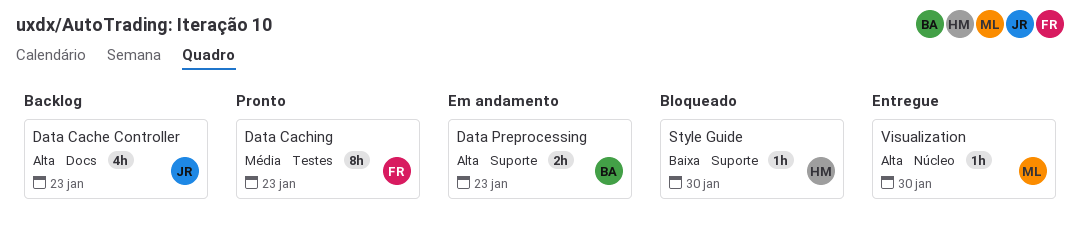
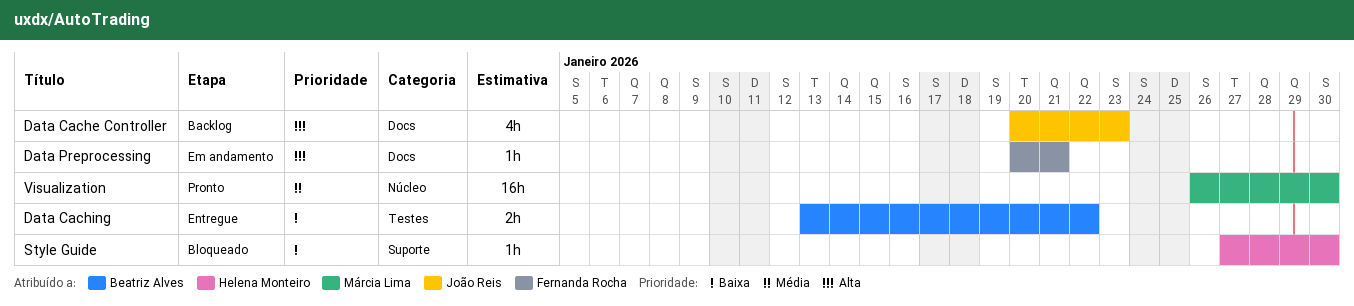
Data Caching, status: Pronto -> Entregue
Data Caching, owner: Fernanda Rocha -> Beatriz Alves
Data Caching, priority: Média -> Baixa
Data Caching, estimate: 8h -> 2h
Data Caching, due: Jan 23 -> Jan 22
Data Preprocessing, owner: Beatriz Alves -> Fernanda Rocha
Data Preprocessing, label: Suporte -> Docs
Data Preprocessing, estimate: 2h -> 1h
Data Preprocessing, due: Jan 23 -> Jan 21
Visualization, status: Entregue -> Pronto
Visualization, priority: Alta -> Média
Visualization, estimate: 1h -> 16h

